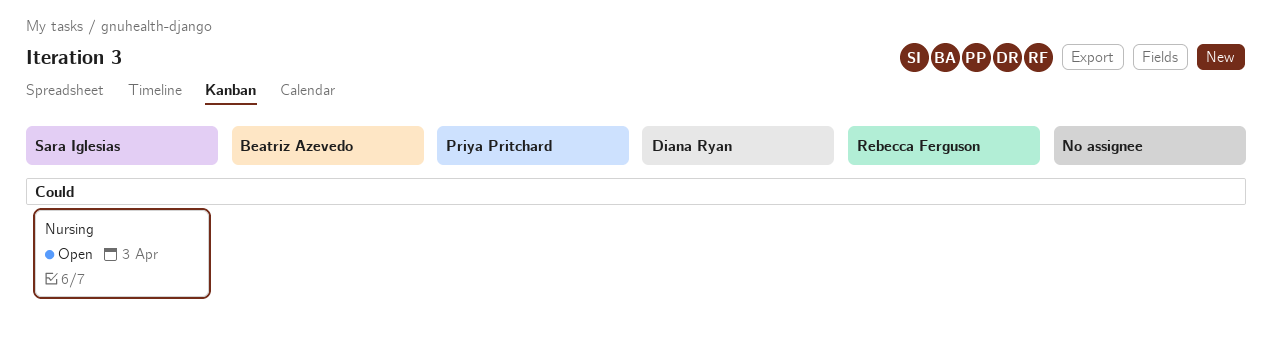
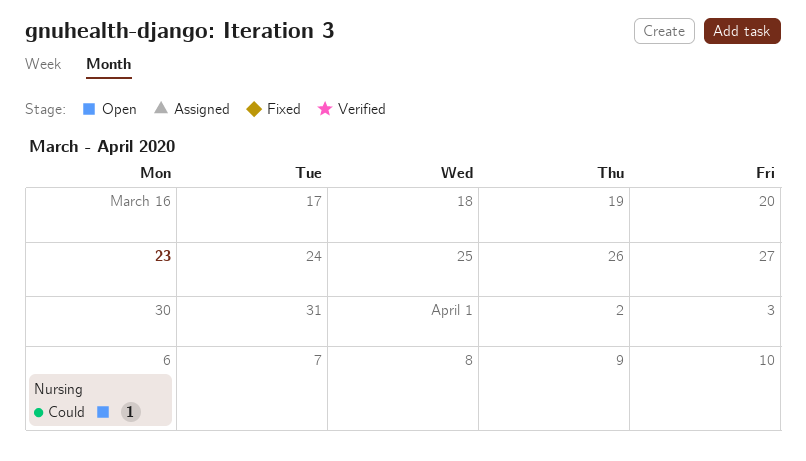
Nursing, due: Apr 3 -> Apr 6

